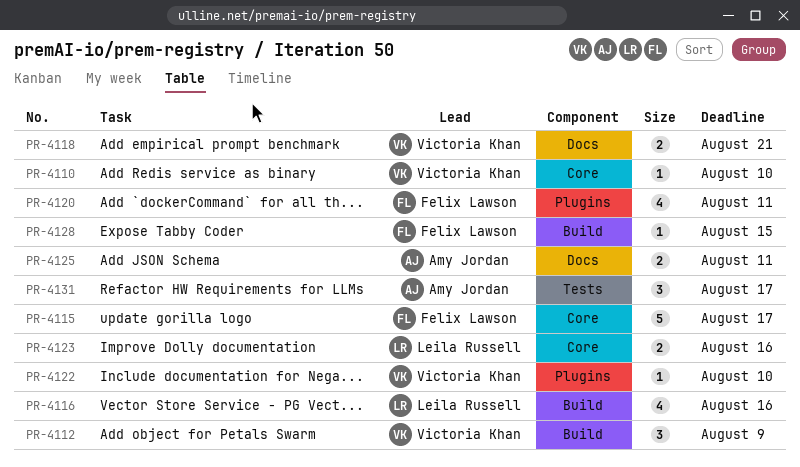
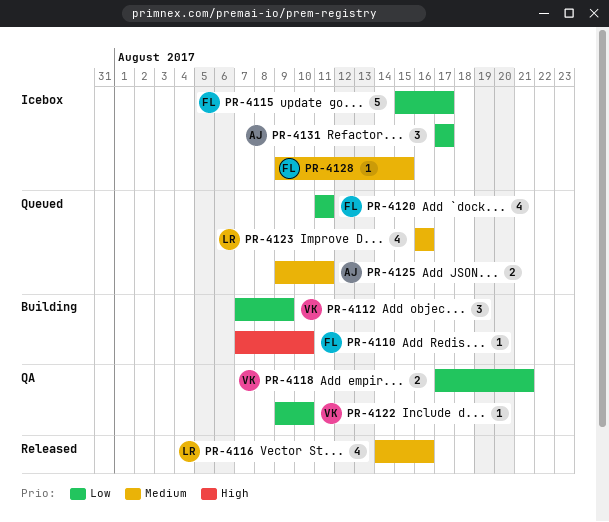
PR-4110, owner: Victoria Khan -> Felix Lawson
PR-4123, estimate: 2 -> 4

